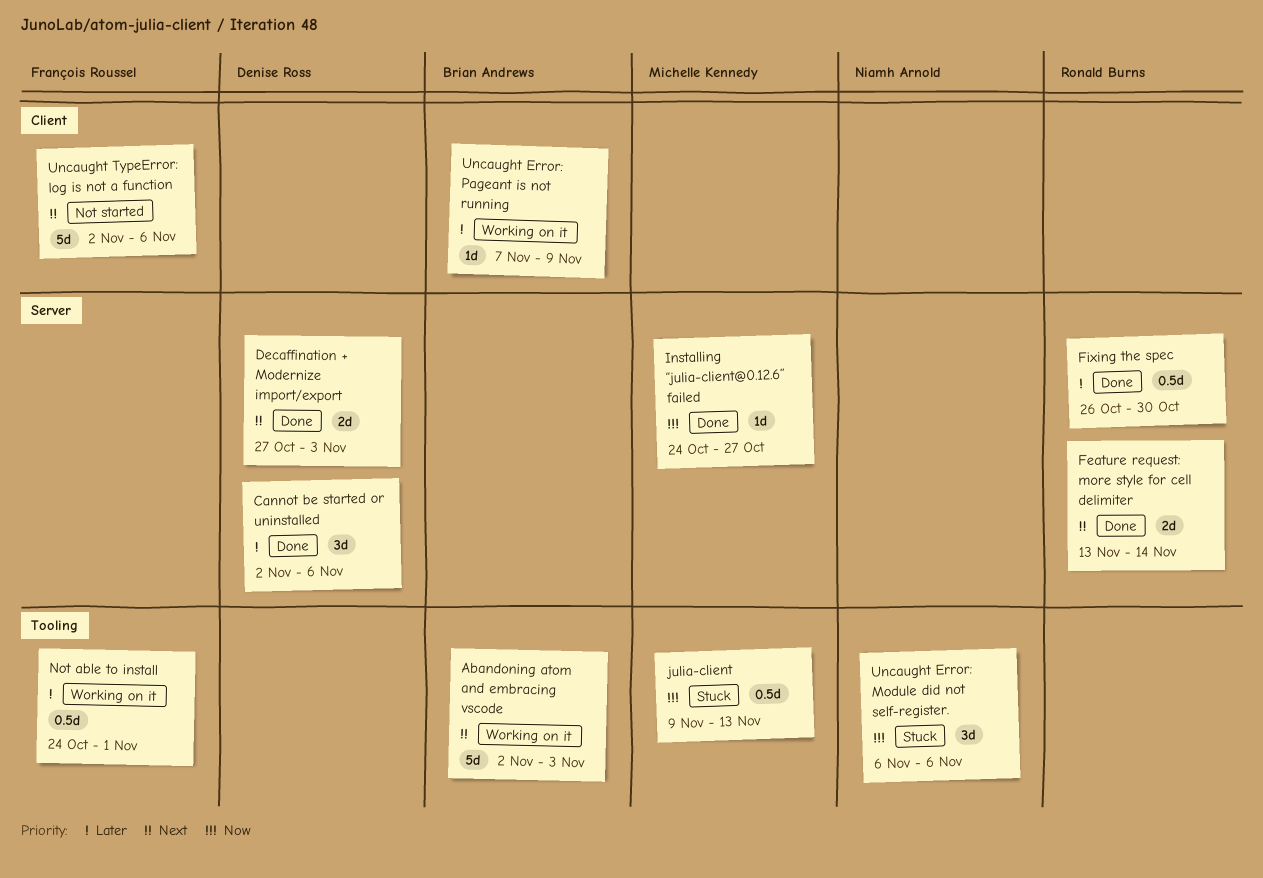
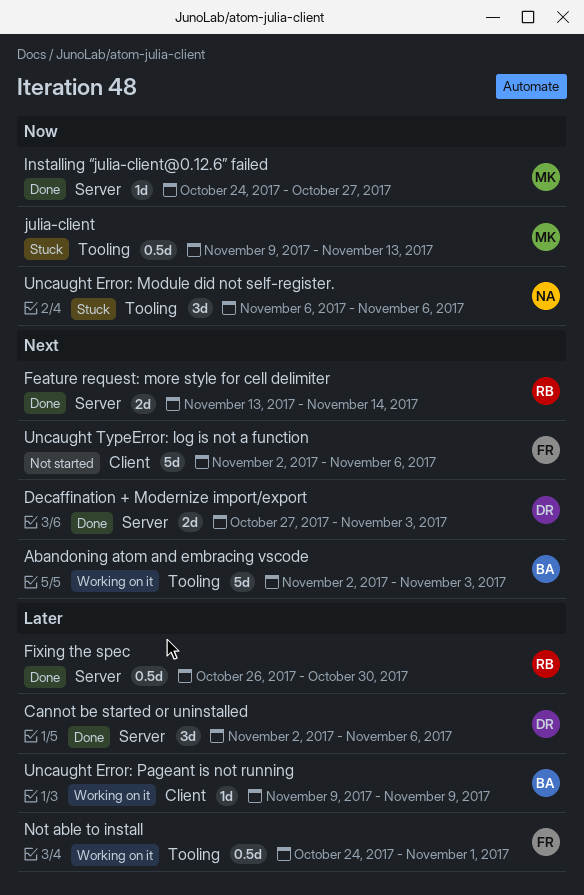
Uncaught Error: Pageant is not running, start: Nov 7 -> Nov 9

